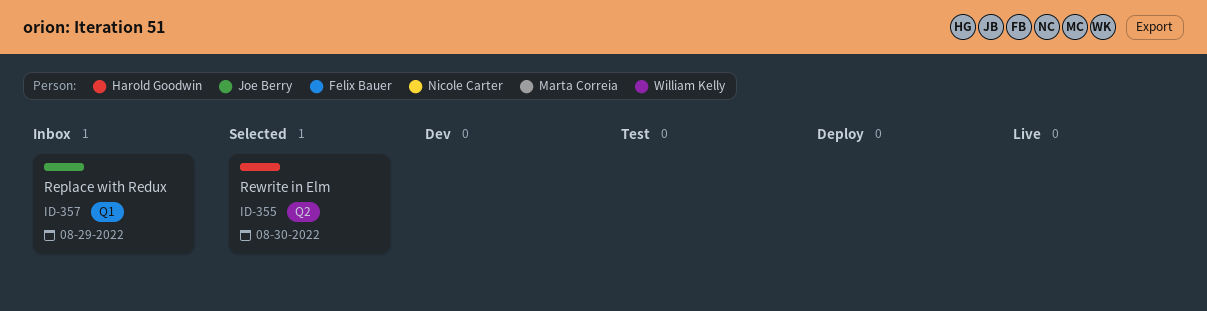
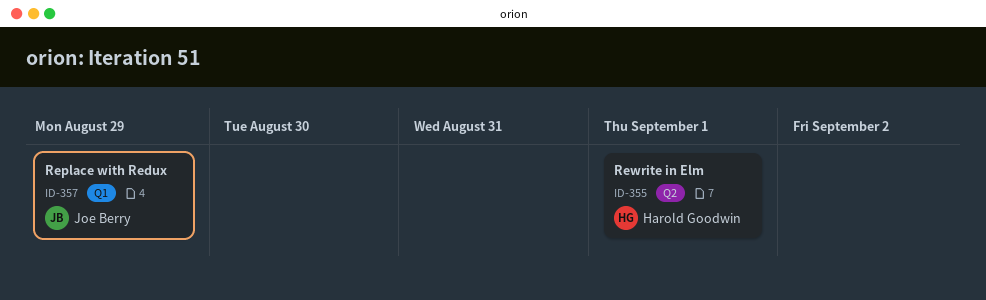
ID-355, due: Aug 30 -> Sep 1

